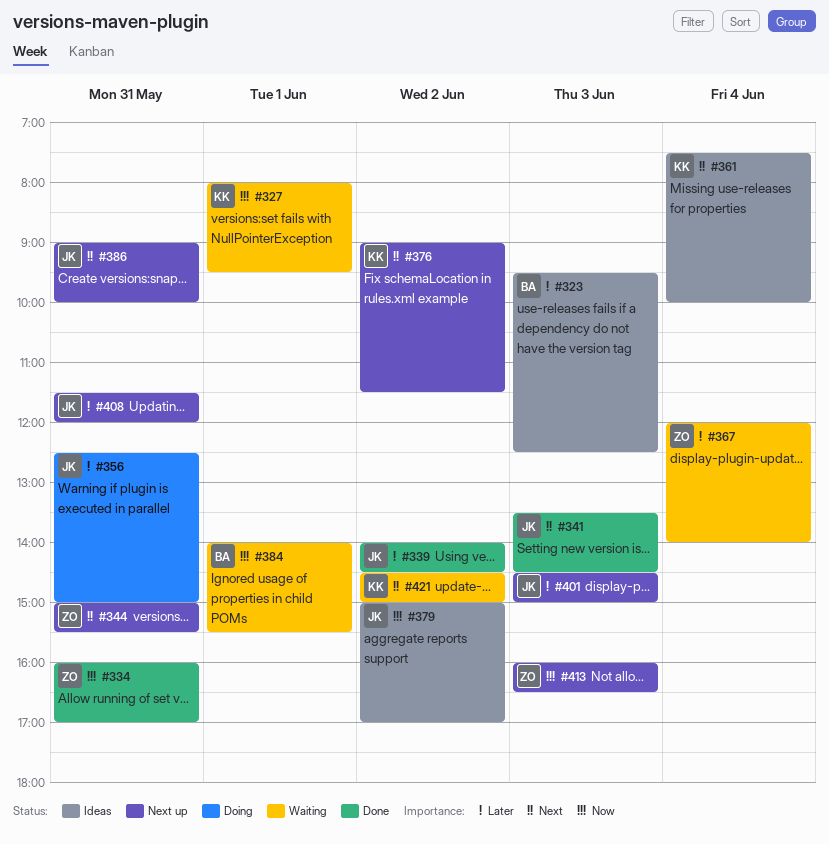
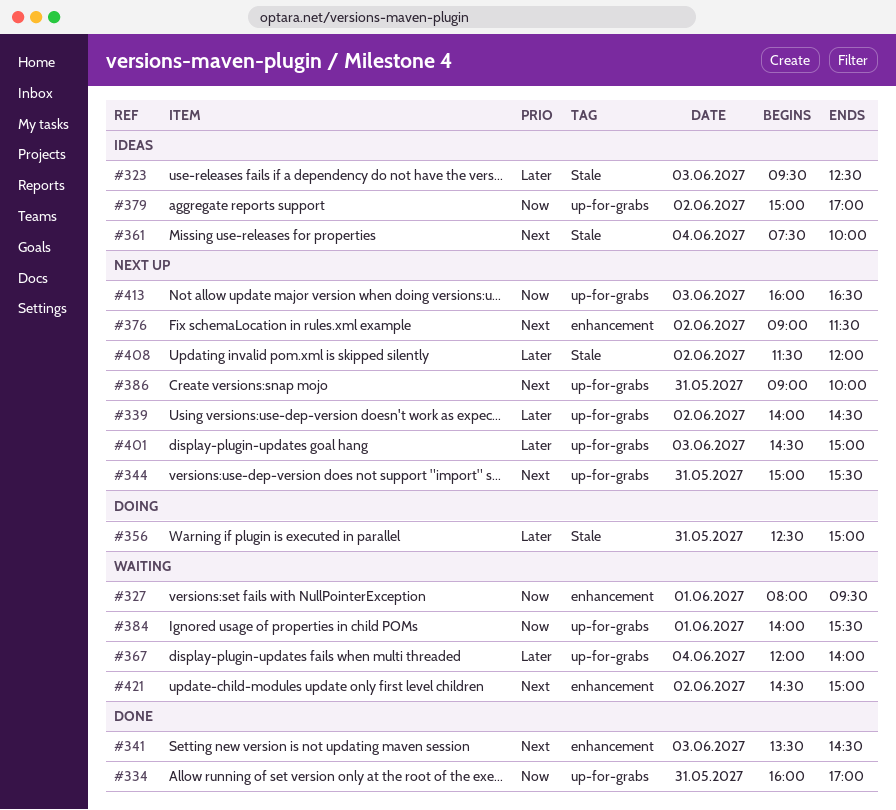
#339, status: Done -> Next up
#408, day: May 31 -> Jun 2

